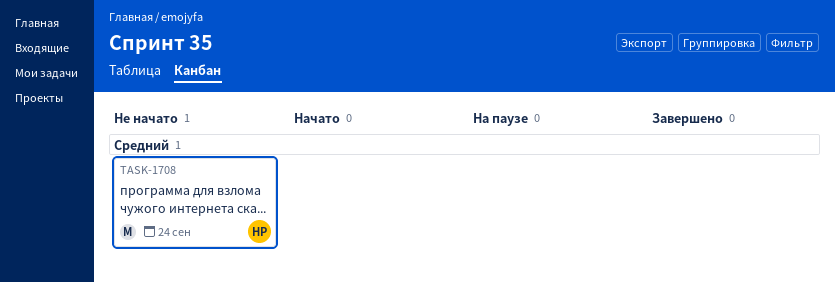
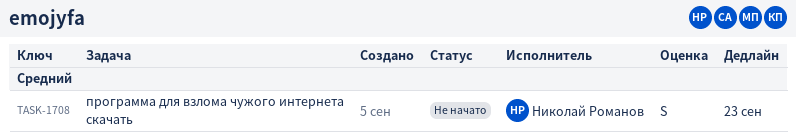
TASK-1708, estimate: M -> S
TASK-1708, due: Sep 24 -> Sep 23

